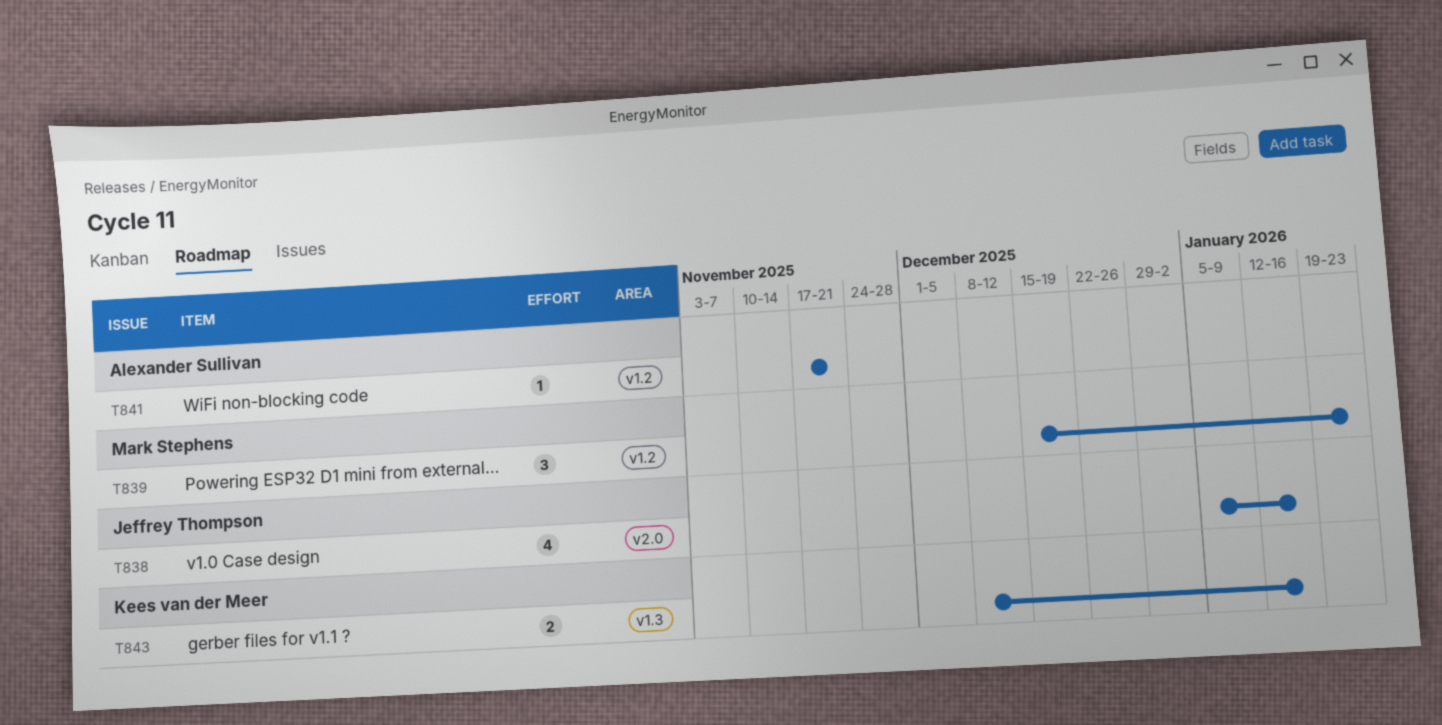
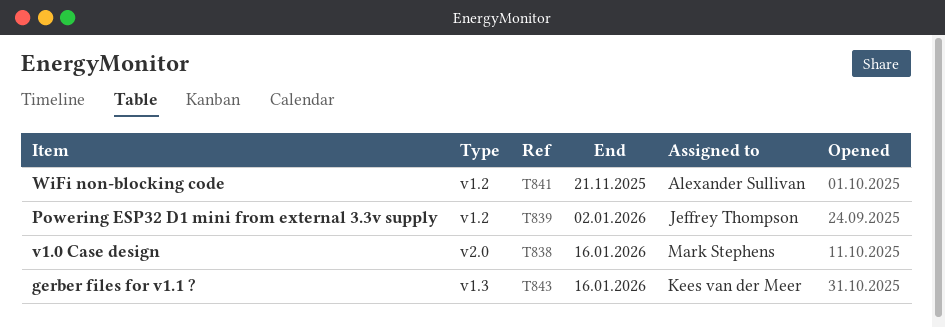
T838, owner: Jeffrey Thompson -> Mark Stephens
T839, owner: Mark Stephens -> Jeffrey Thompson
T839, due: Jan 23 -> Jan 2

